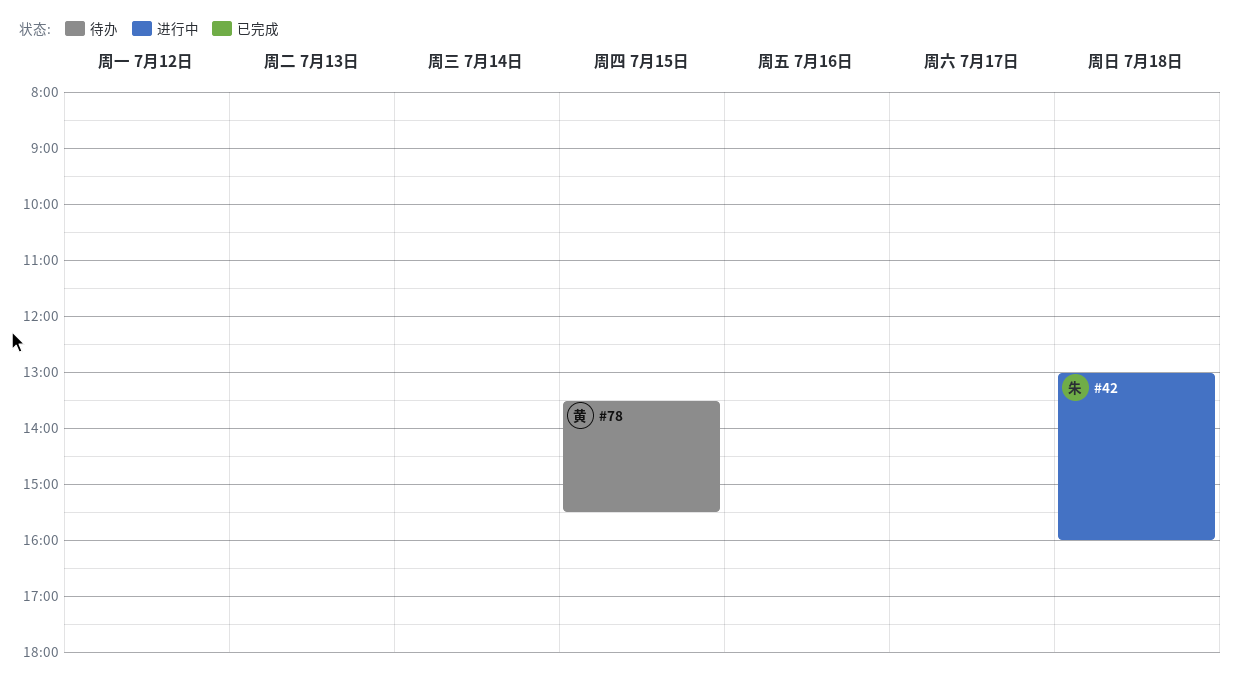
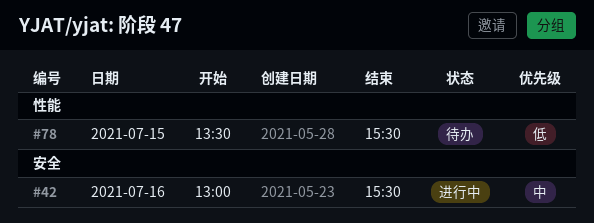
#42, day: Jul 18 -> Jul 16
#42, ends: 16:00 -> 15:30

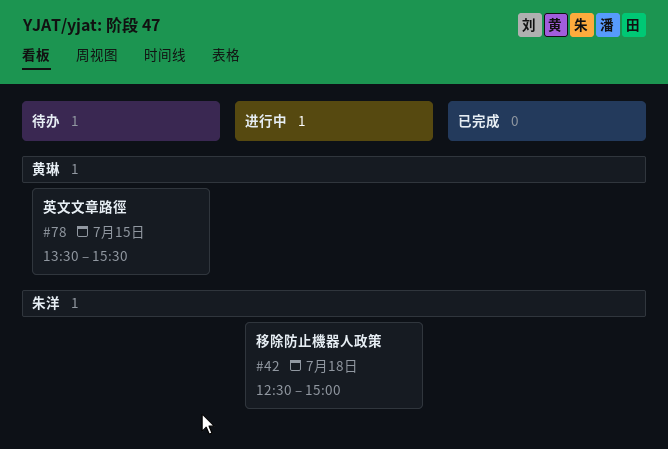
#42, day: Jul 16 -> Jul 18
#42, begins: 13:00 -> 12:30
#42, ends: 15:30 -> 15:00

